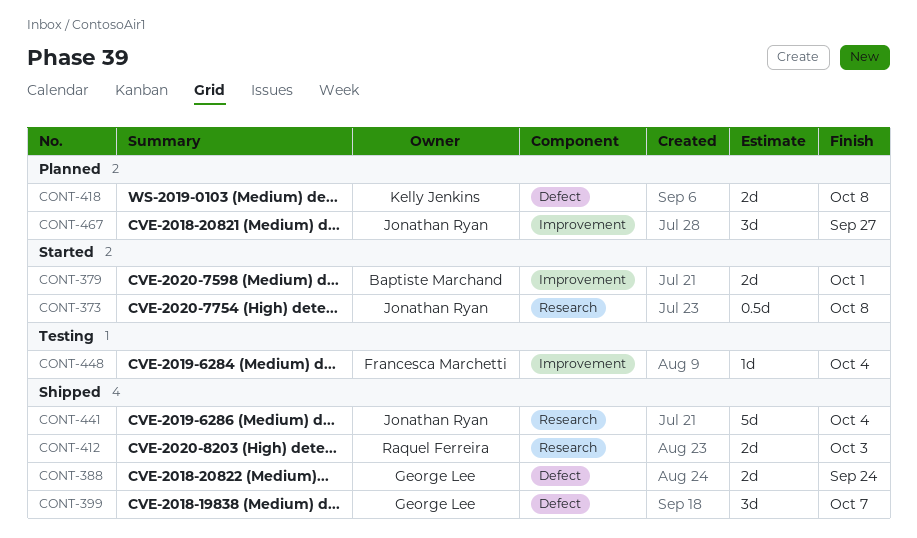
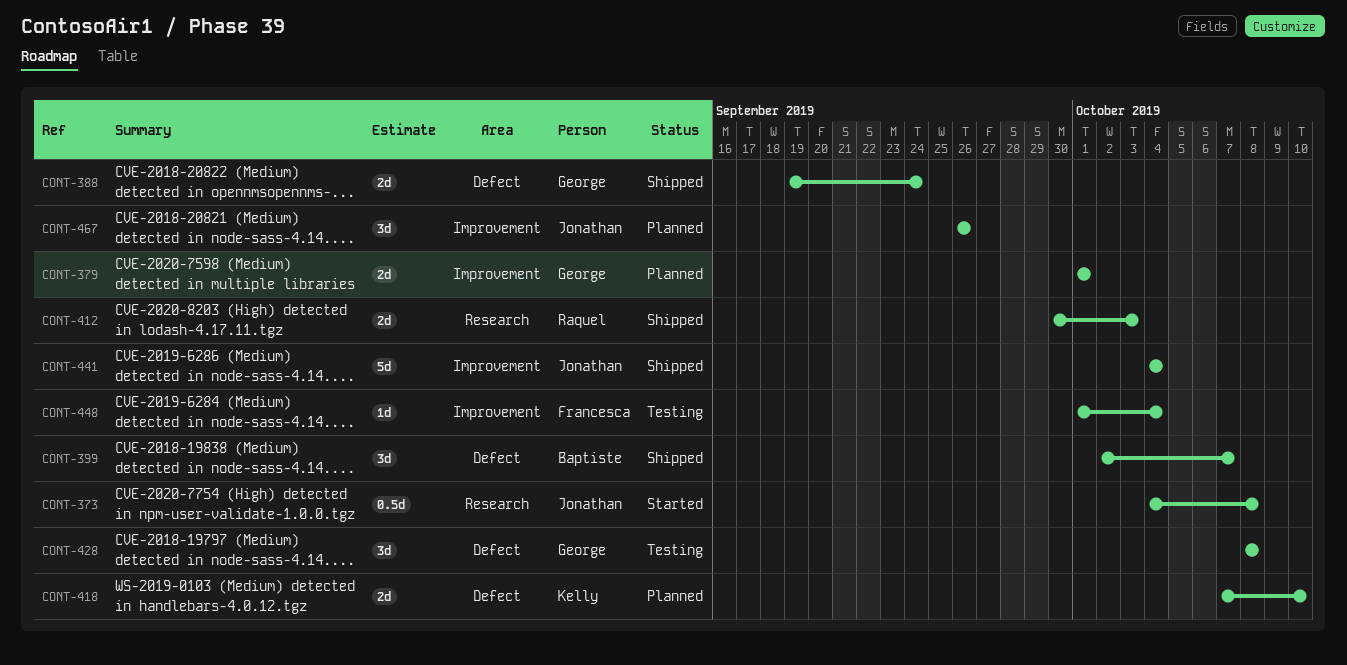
CONT-379, status: Started -> Planned
CONT-379, owner: Baptiste Marchand -> George Lee
CONT-399, owner: George Lee -> Baptiste Marchand
CONT-418, due: Oct 8 -> Oct 10
CONT-428: none -> present
CONT-441, label: Research -> Improvement
CONT-467, due: Sep 27 -> Sep 26

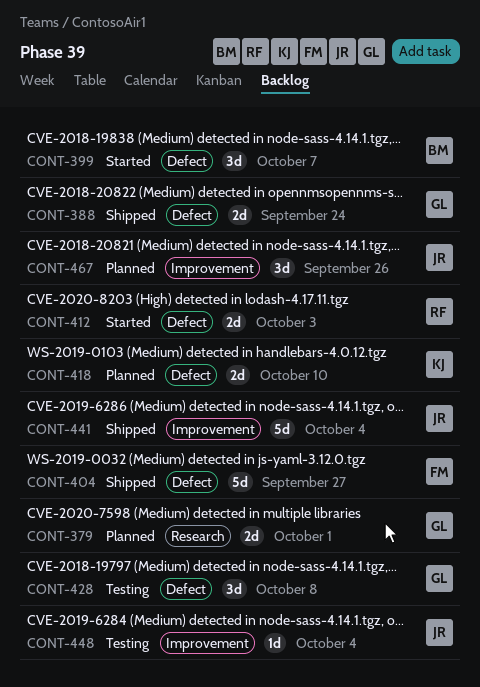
CONT-373: present -> none
CONT-379, label: Improvement -> Research
CONT-399, status: Shipped -> Started
CONT-404: none -> present
CONT-412, status: Shipped -> Started
CONT-412, label: Research -> Defect
CONT-448, owner: Francesca -> Jonathan

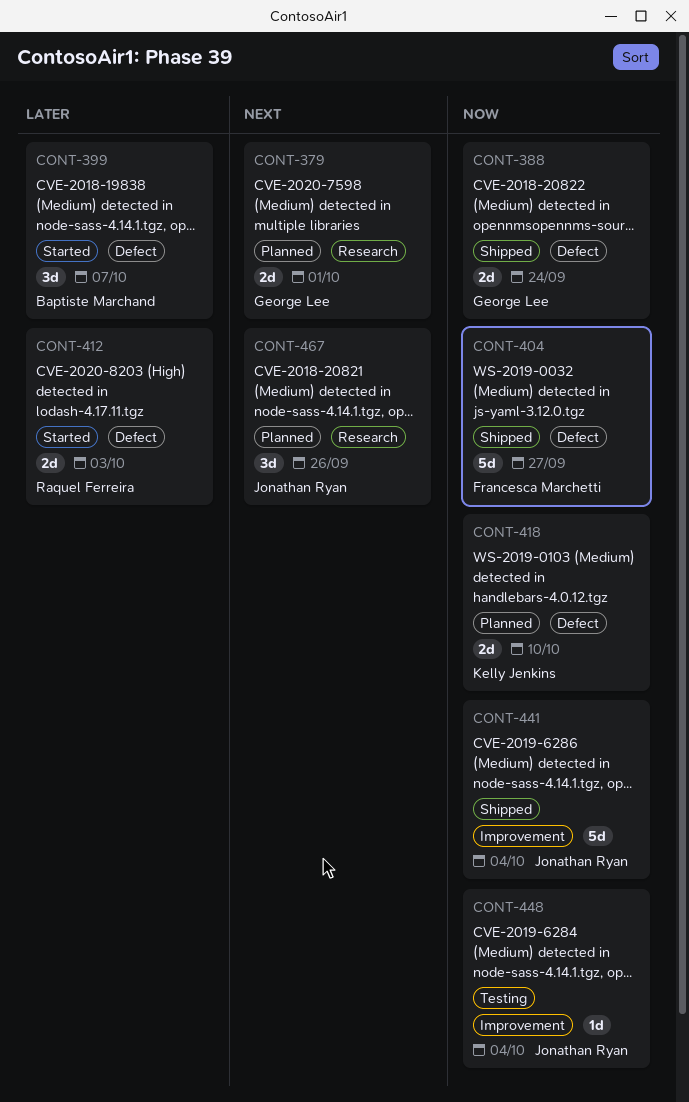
CONT-428: present -> none
CONT-467, label: Improvement -> Research

